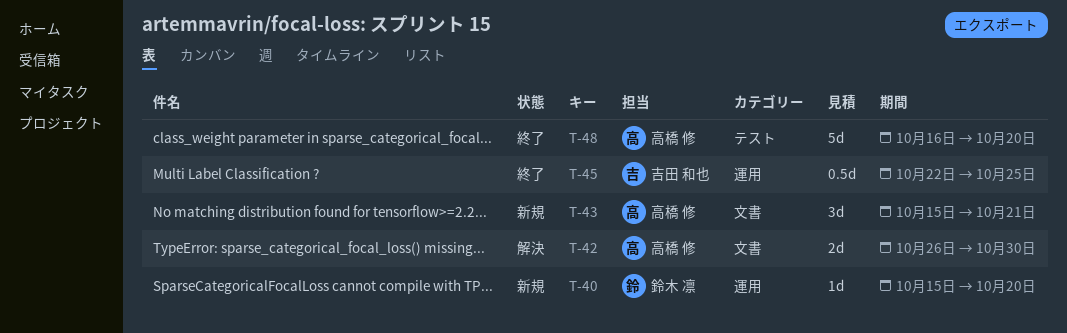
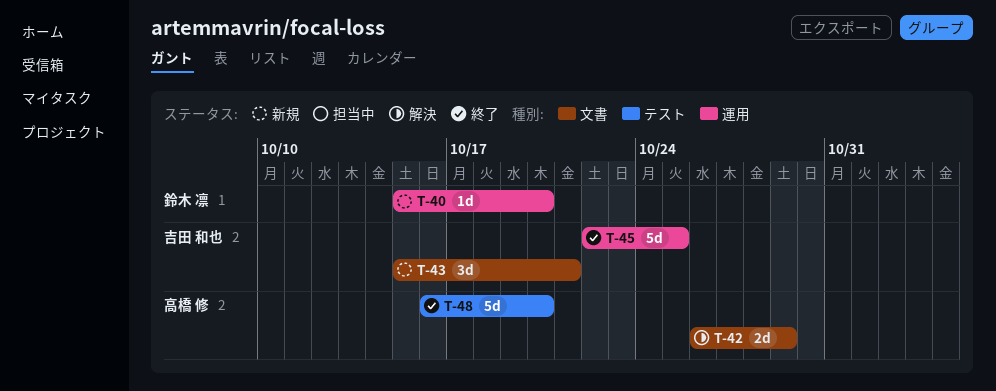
T-42, due: Oct 30 -> Oct 29
T-43, owner: 高橋 修 -> 吉田 和也
T-45, estimate: 0.5d -> 5d

